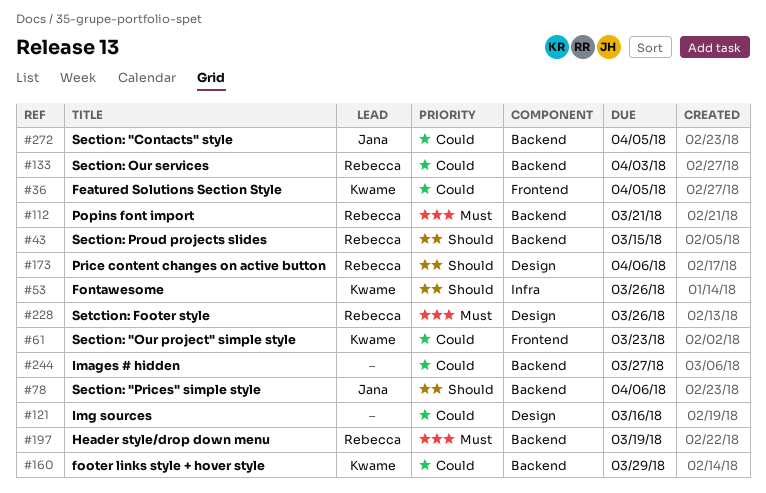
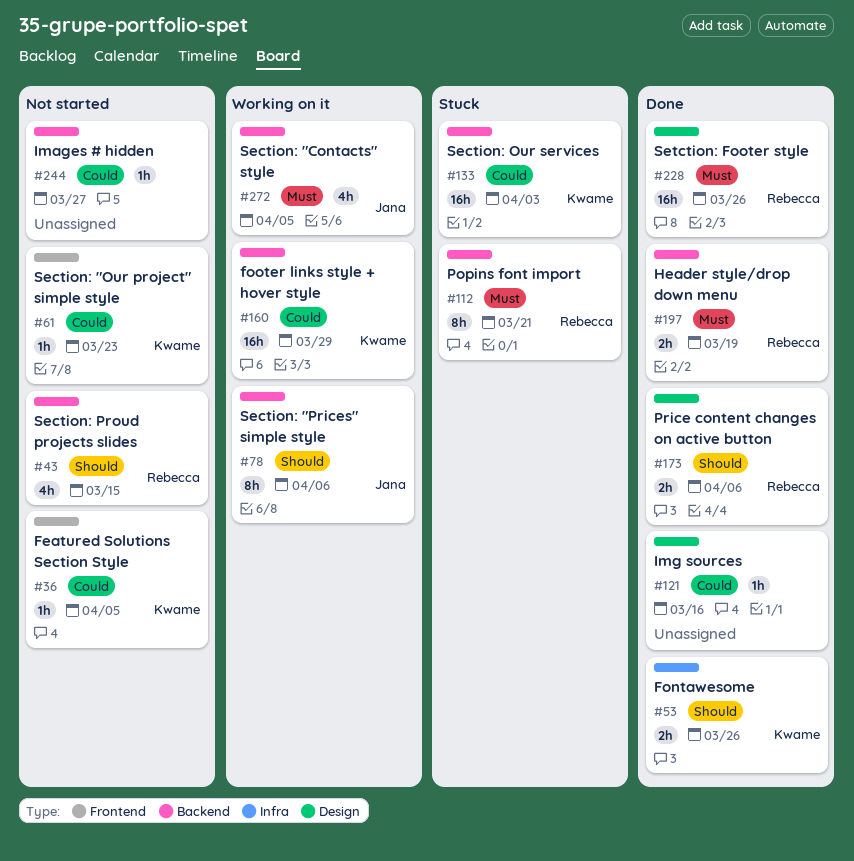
#133, owner: Rebecca -> Kwame
#272, priority: Could -> Must

